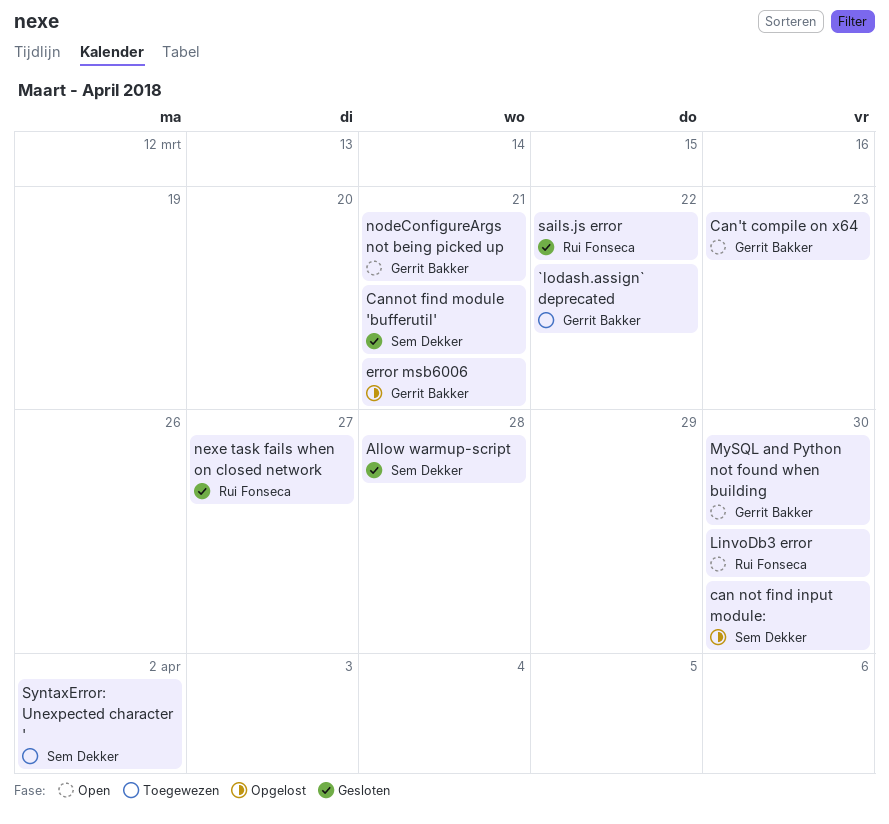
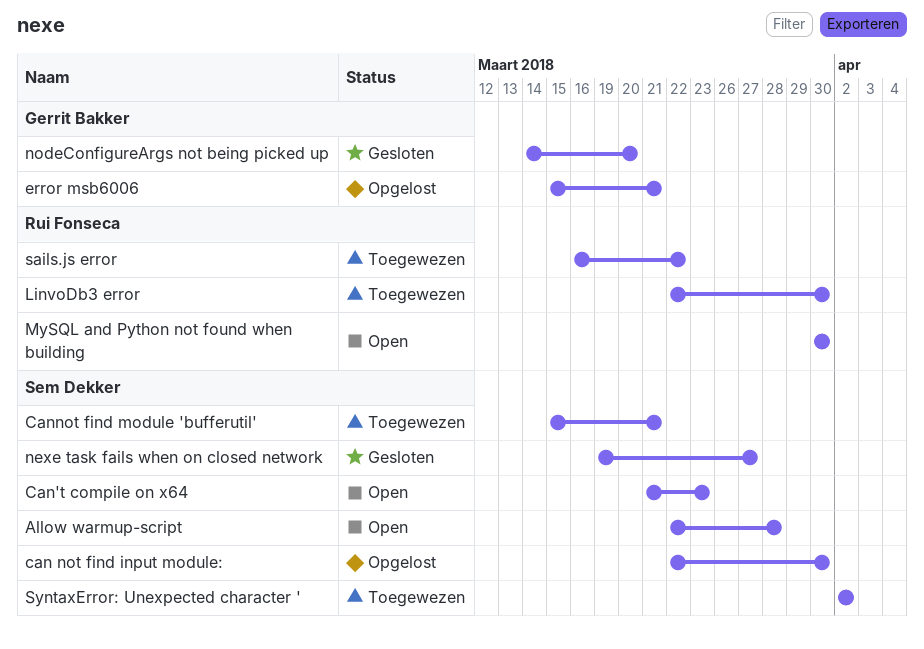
`lodash.assign` deprecated: present -> none
Allow warmup-script, status: Gesloten -> Open
Can't compile on x64, owner: Gerrit Bakker -> Sem Dekker
Cannot find module 'bufferutil', status: Gesloten -> Toegewezen
LinvoDb3 error, status: Open -> Toegewezen
MySQL and Python not found when building, owner: Gerrit Bakker -> Rui Fonseca
nexe task fails when on closed network, owner: Rui Fonseca -> Sem Dekker
nodeConfigureArgs not being picked up, status: Open -> Gesloten
nodeConfigureArgs not being picked up, due: Mar 21 -> Mar 20
sails.js error, status: Gesloten -> Toegewezen

